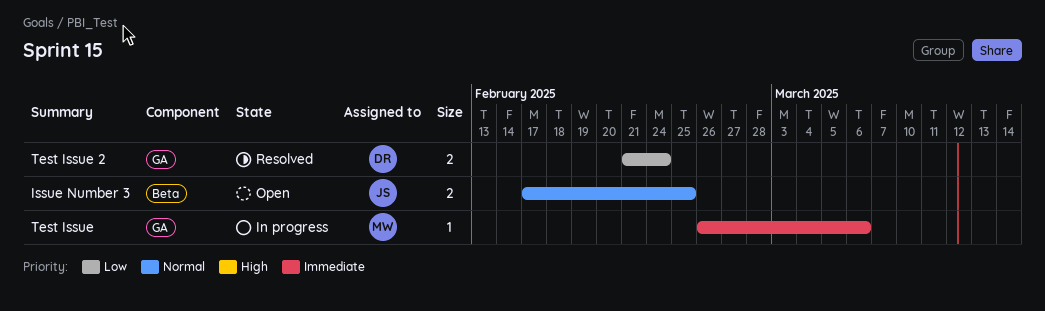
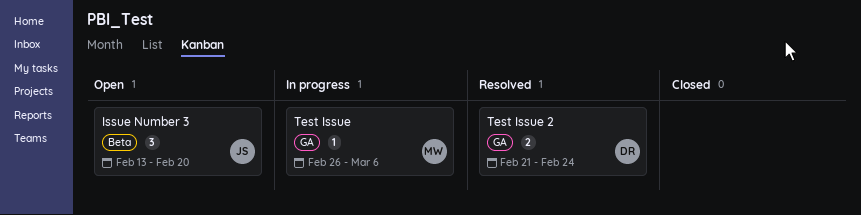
Issue Number 3, estimate: 2 -> 3
Issue Number 3, start: Feb 17 -> Feb 13
Issue Number 3, due: Feb 25 -> Feb 20

